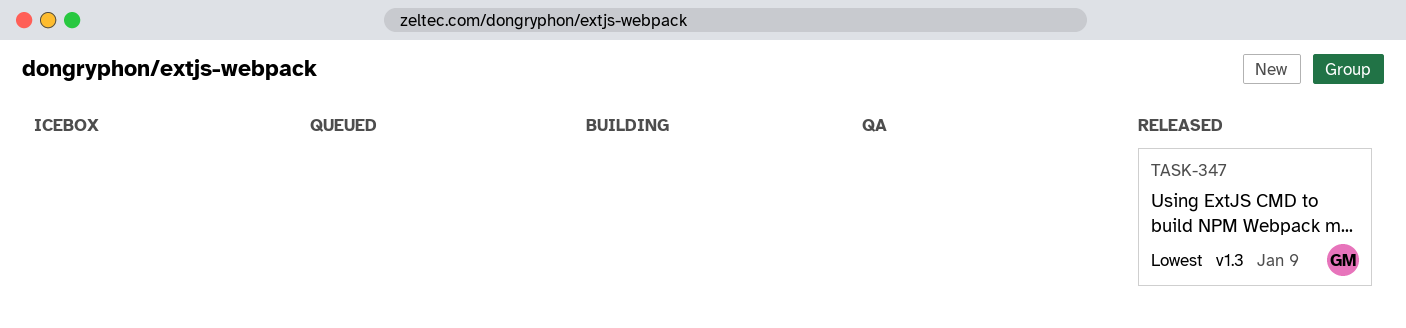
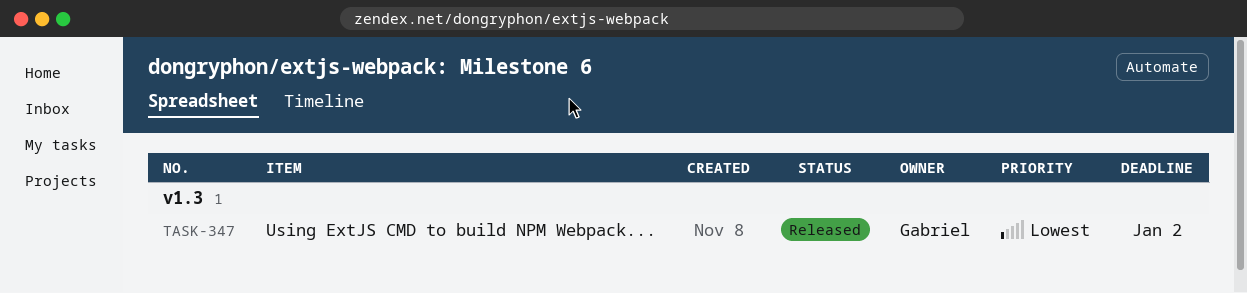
TASK-347, due: Jan 9 -> Jan 2

